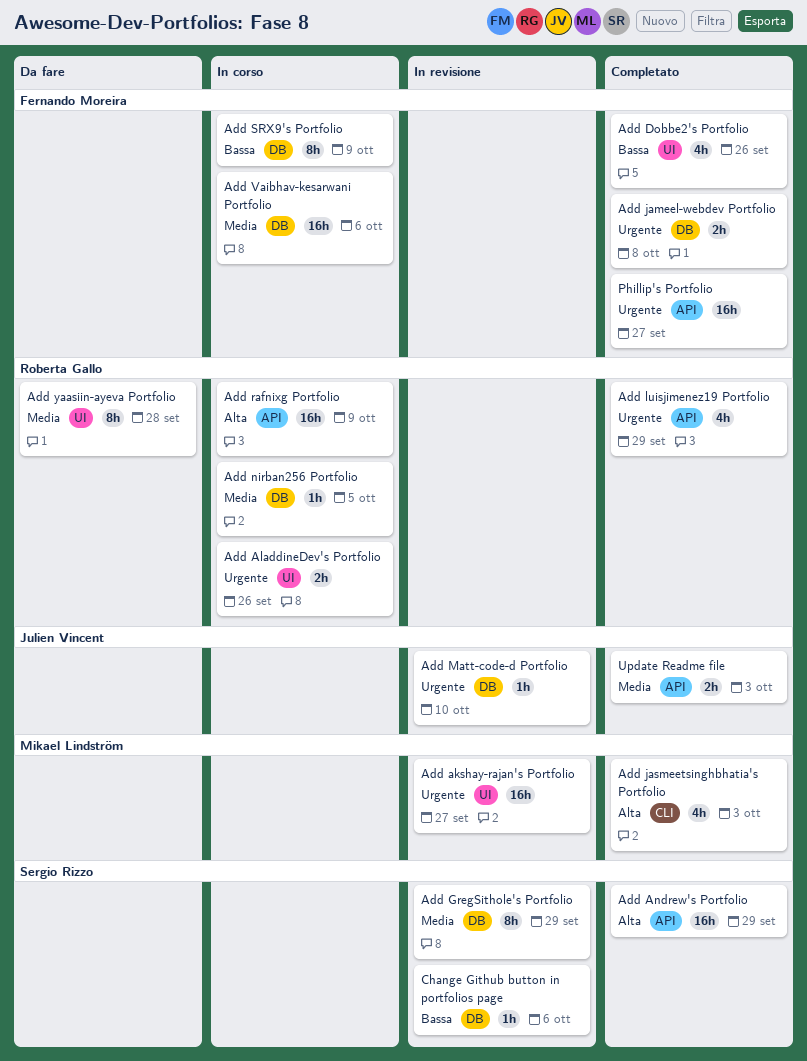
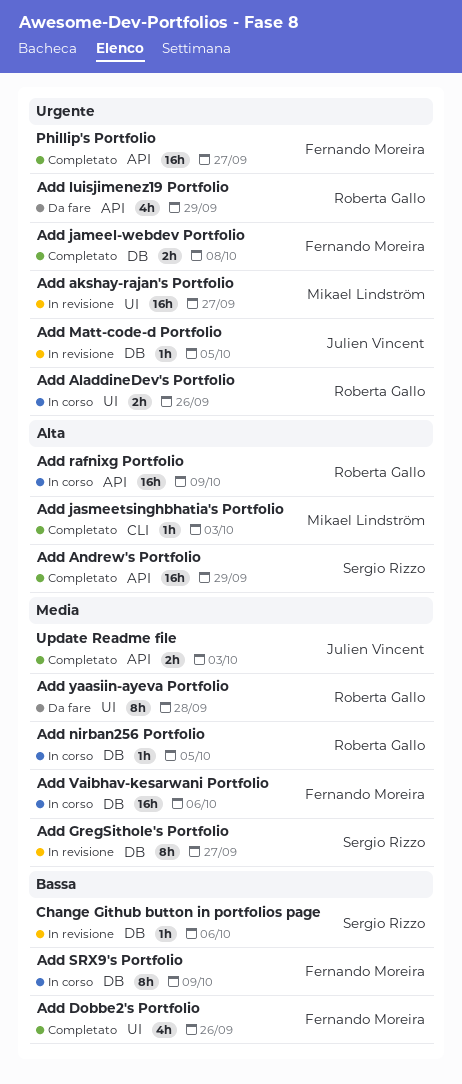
Add GregSithole's Portfolio, due: Sep 29 -> Sep 27
Add jasmeetsinghbhatia's Portfolio, estimate: 4h -> 1h
Add luisjimenez19 Portfolio, status: Completato -> Da fare
Add Matt-code-d Portfolio, due: Oct 10 -> Oct 5

